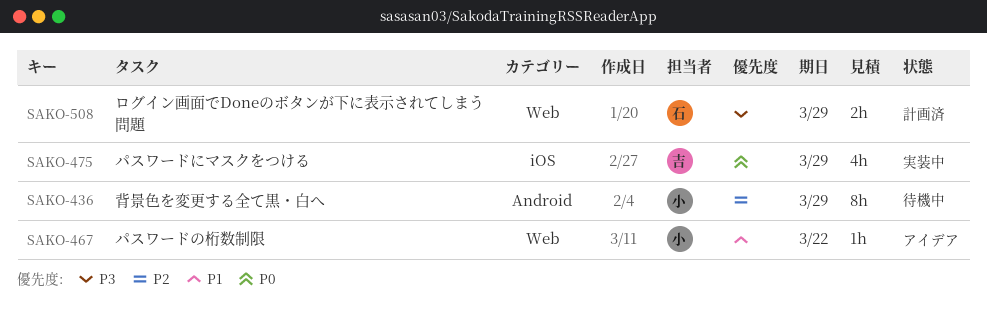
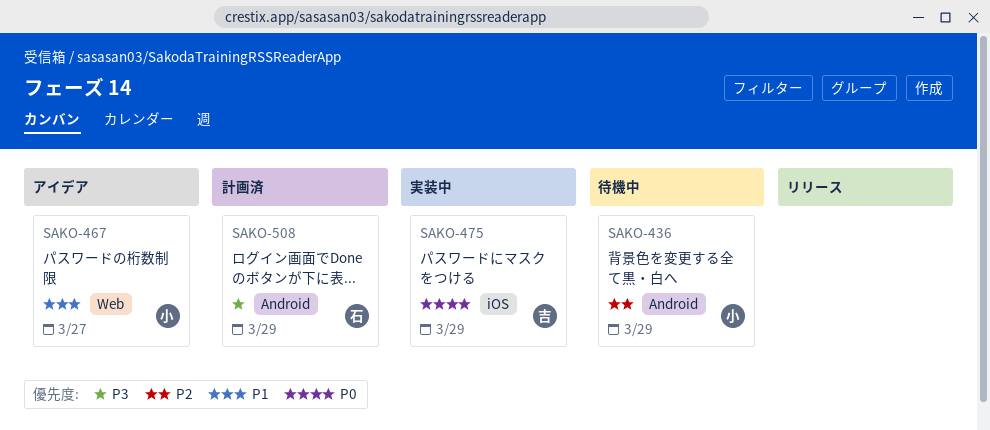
SAKO-467, due: Mar 22 -> Mar 27
SAKO-508, label: Web -> Android

